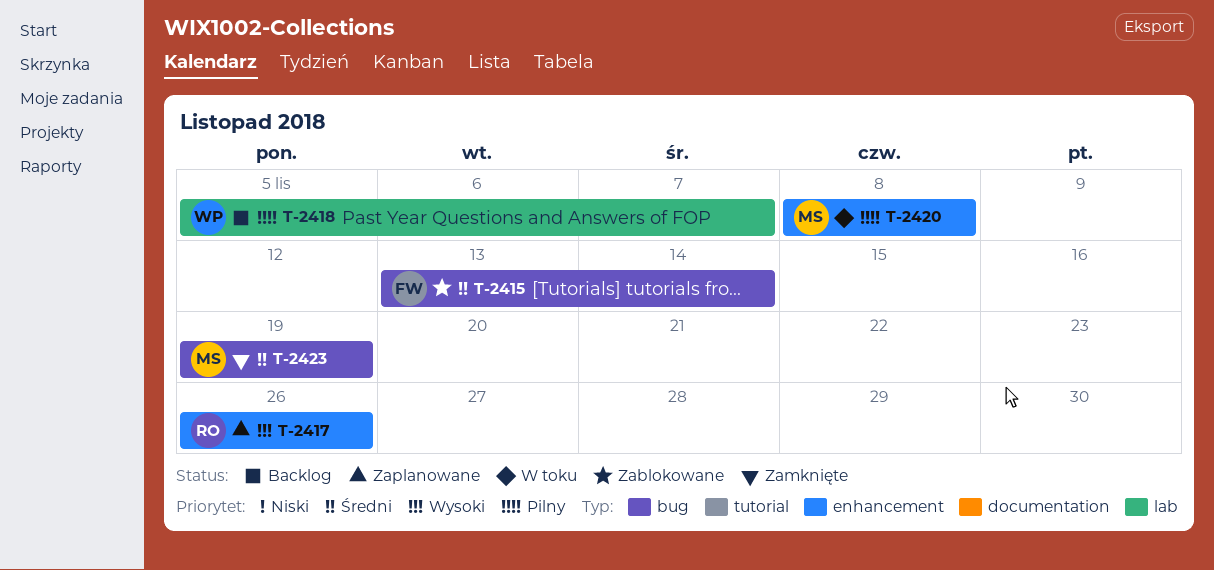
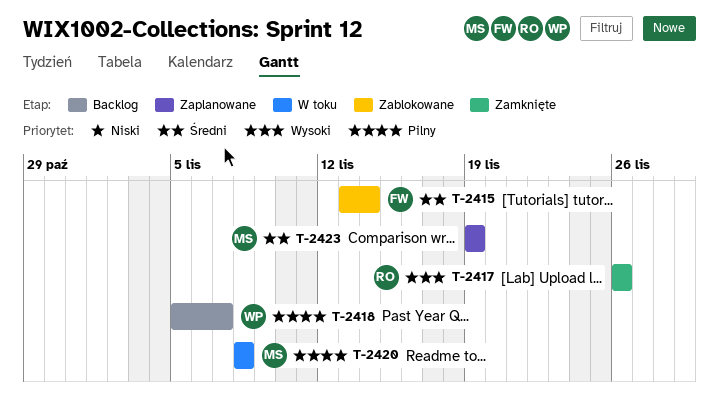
T-2417, status: Zaplanowane -> Zamknięte
T-2423, status: Zamknięte -> Zaplanowane

